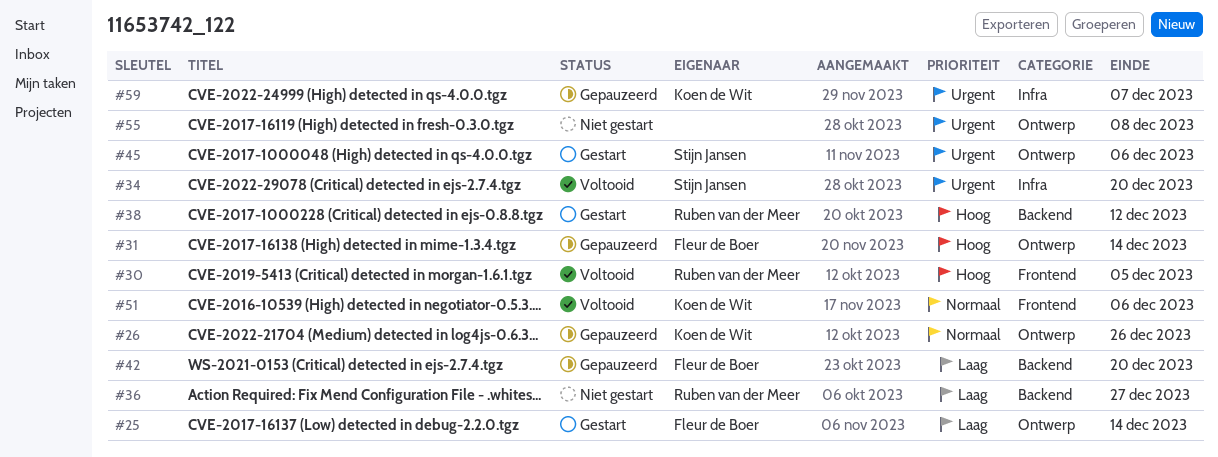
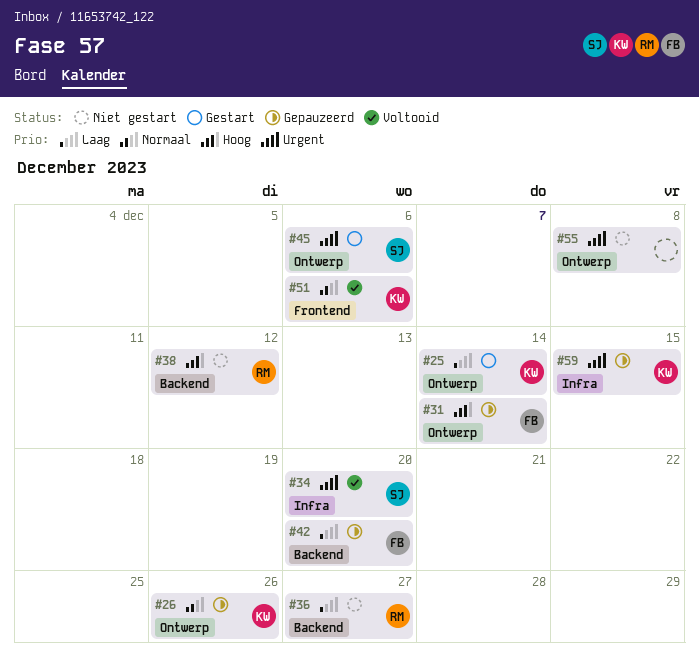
#25, owner: Fleur de Boer -> Koen de Wit
#30: present -> none
#38, status: Gestart -> Niet gestart
#59, due: Dec 7 -> Dec 15

